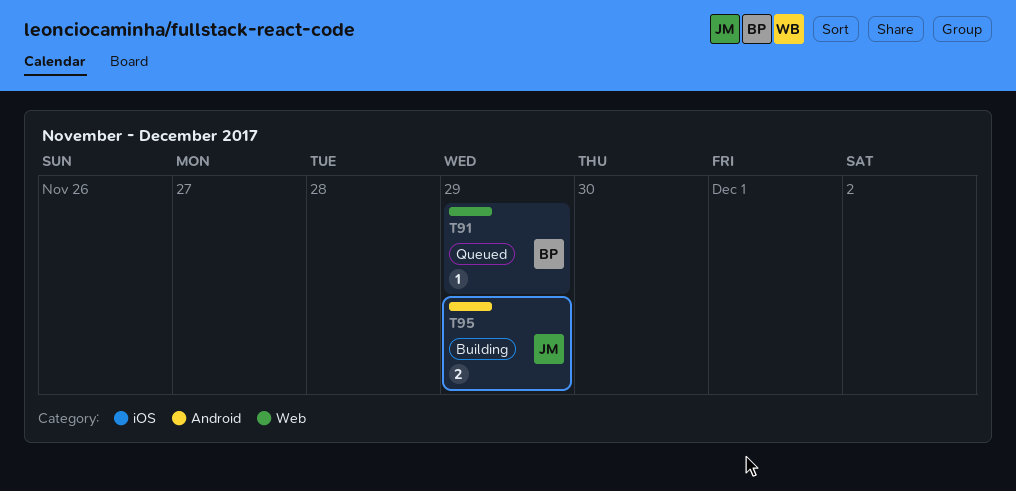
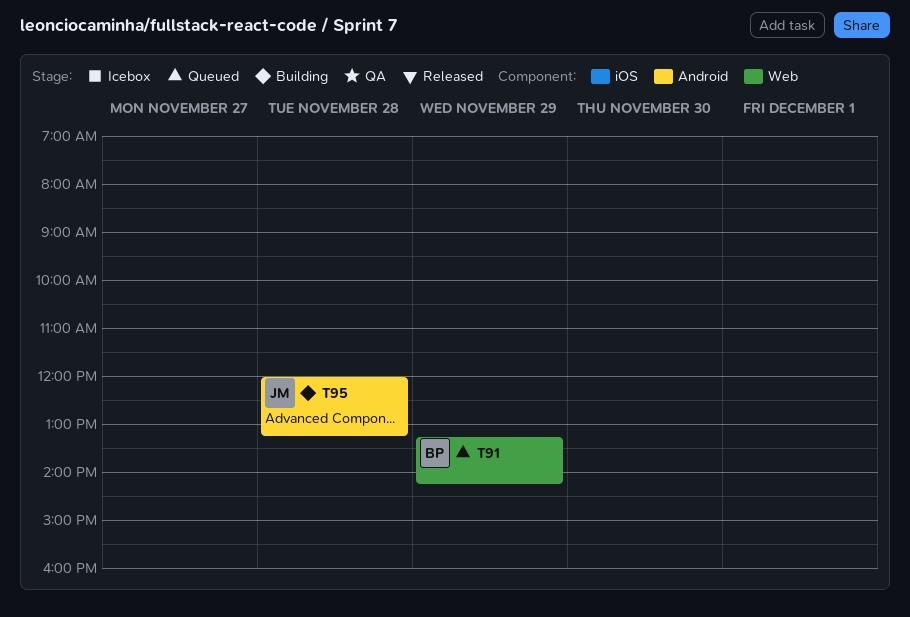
T95, day: Nov 29 -> Nov 28

